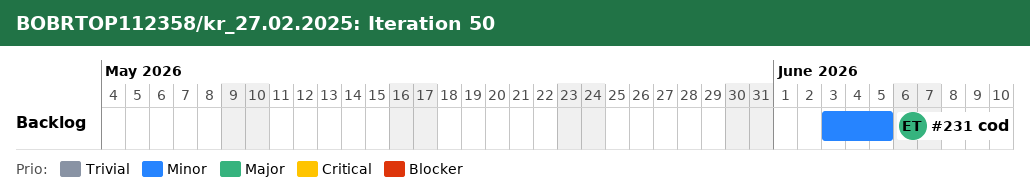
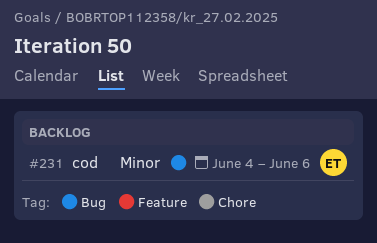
#231, start: Jun 3 -> Jun 4
#231, due: Jun 5 -> Jun 6

